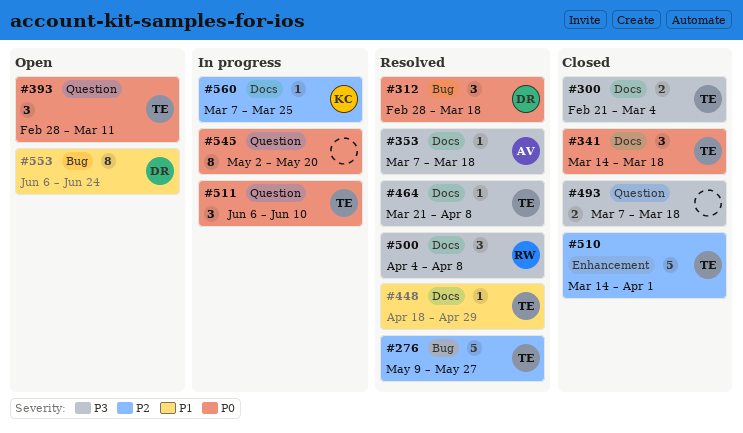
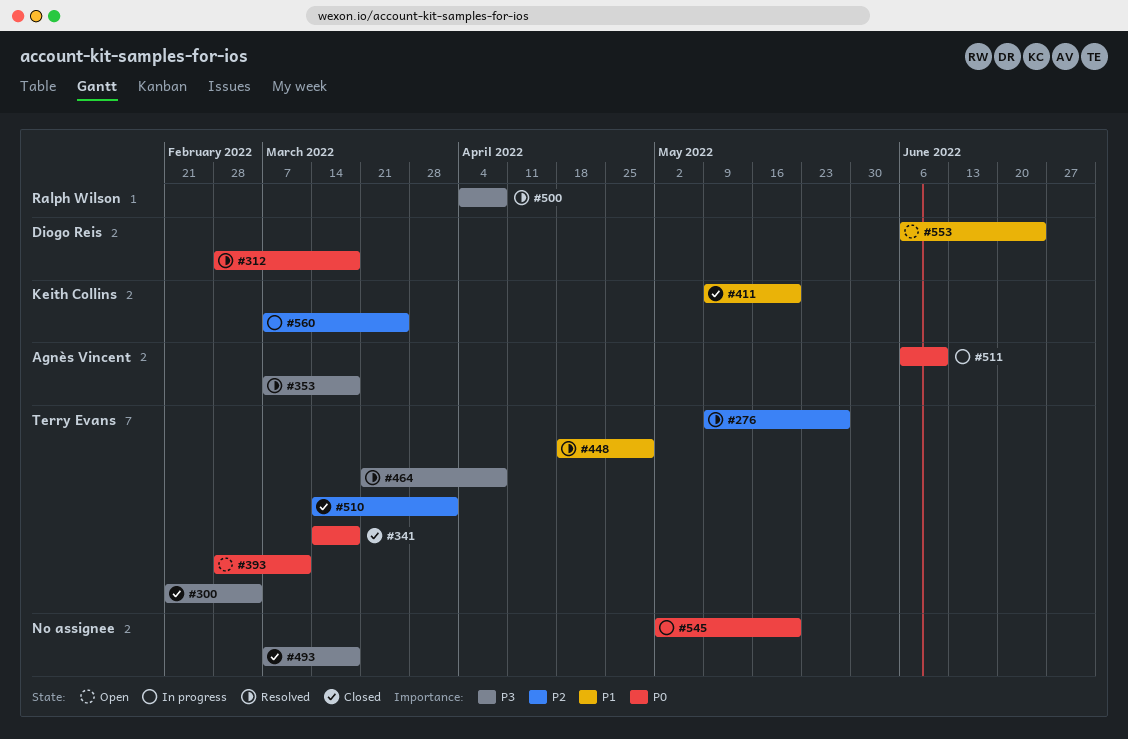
#411: none -> present
#511, owner: Terry Evans -> Agnès Vincent

